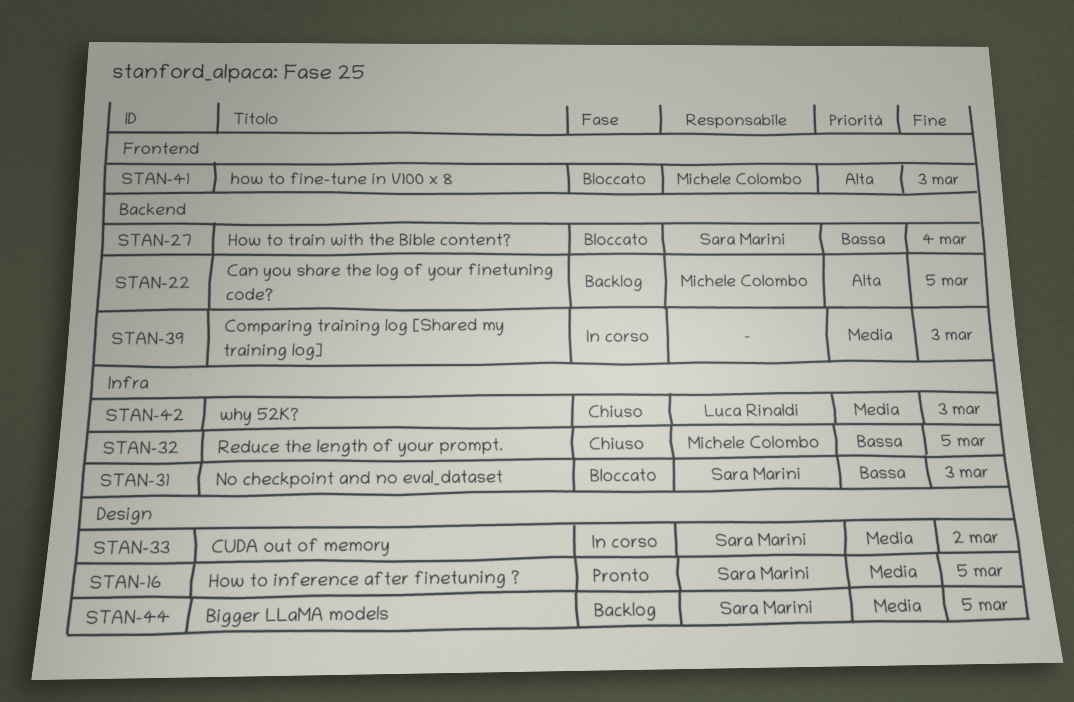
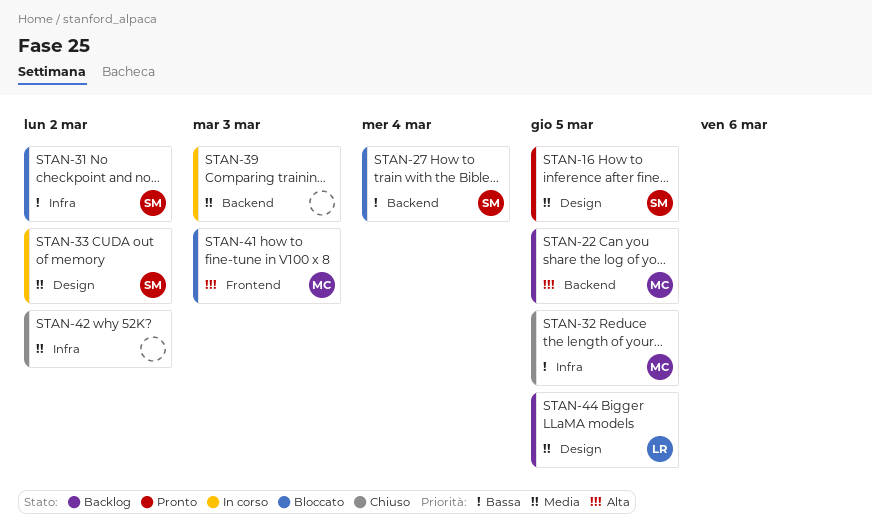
STAN-31, due: Mar 3 -> Mar 2
STAN-42, owner: Luca Rinaldi -> none
STAN-42, due: Mar 3 -> Mar 2
STAN-44, owner: Sara Marini -> Luca Rinaldi

